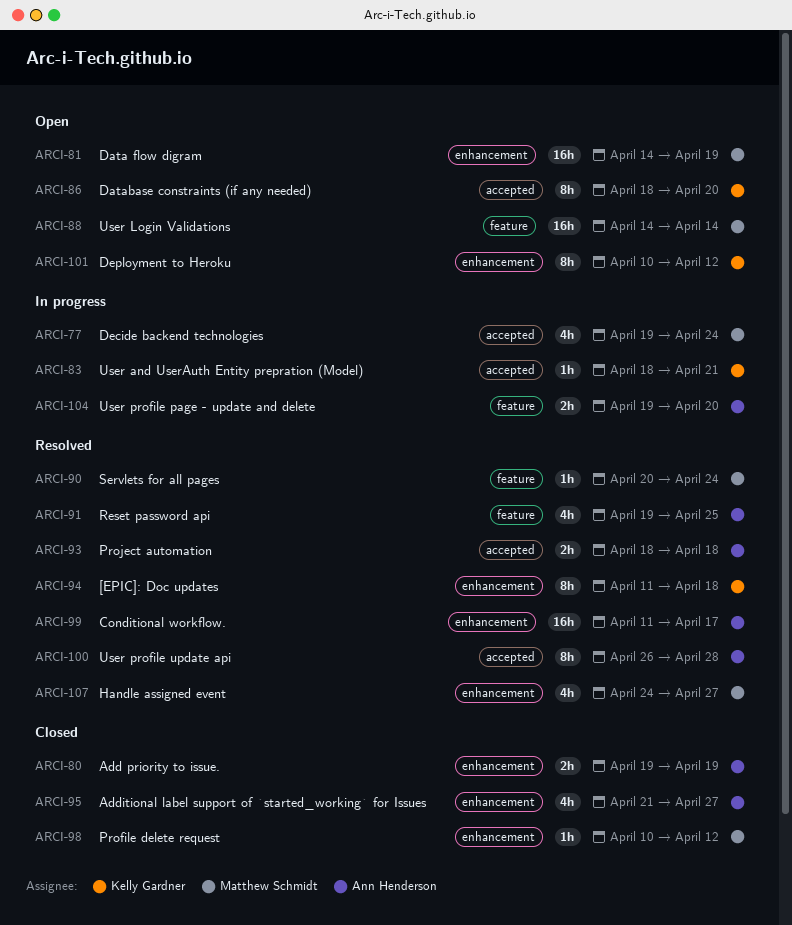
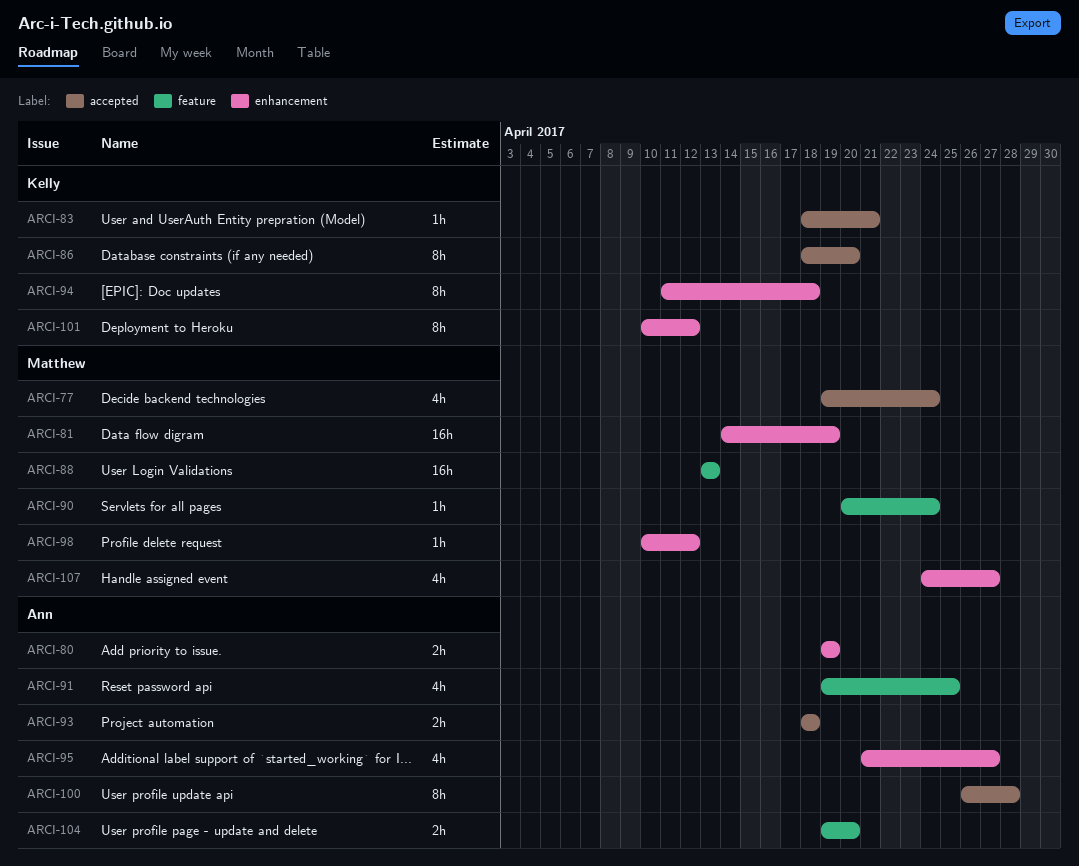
ARCI-88, start: Apr 14 -> Apr 13
ARCI-88, due: Apr 14 -> Apr 13
ARCI-99: present -> none

